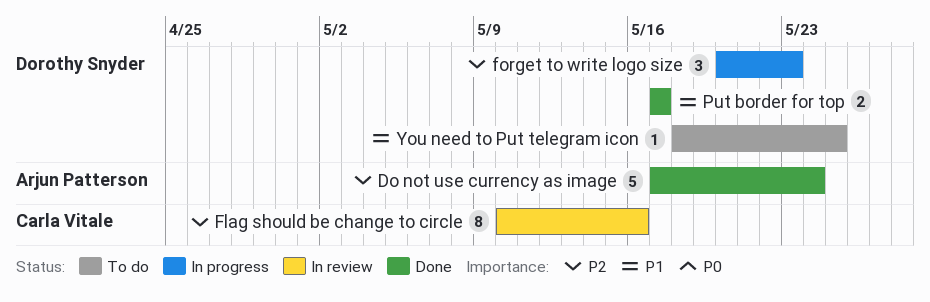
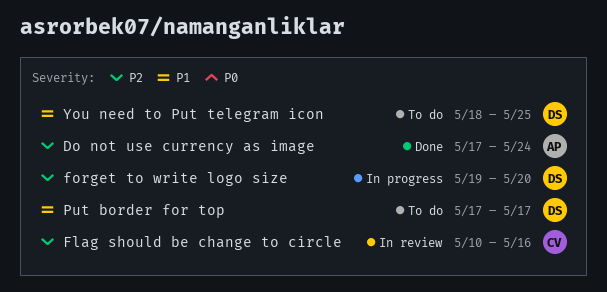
forget to write logo size, start: May 20 -> May 19
forget to write logo size, due: May 23 -> May 20
Put border for top, status: Done -> To do

